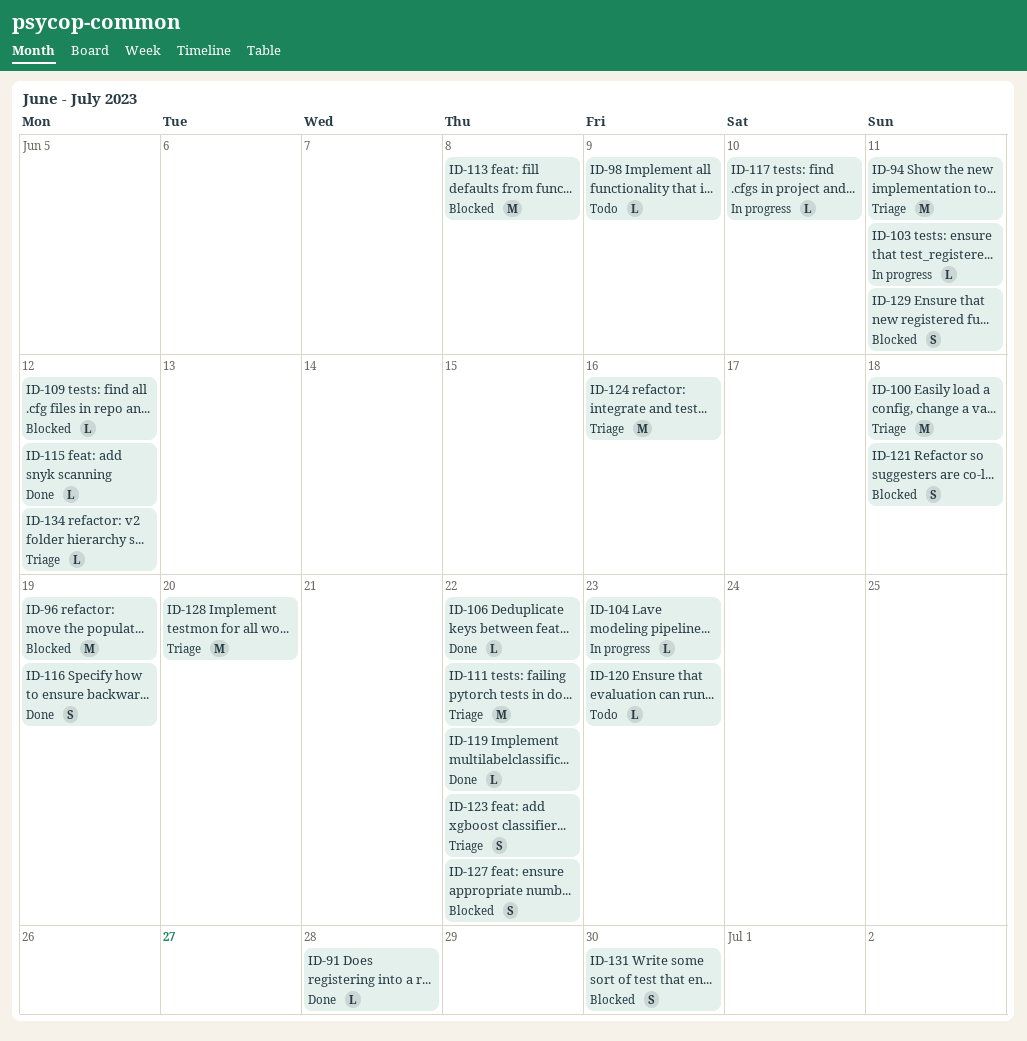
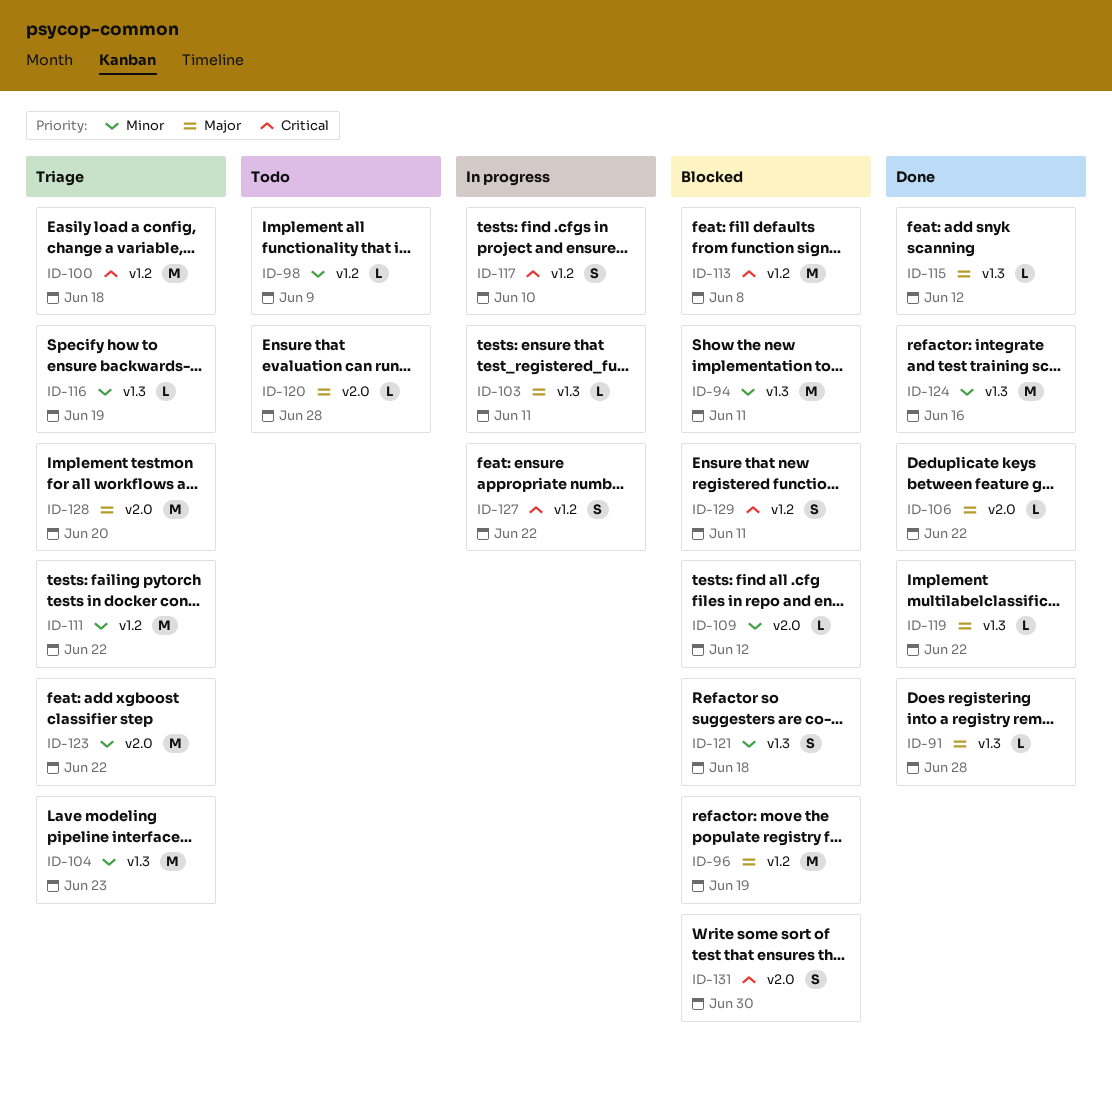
ID-94, status: Triage -> Blocked
ID-104, status: In progress -> Triage
ID-104, estimate: L -> M
ID-116, status: Done -> Triage
ID-116, estimate: S -> L
ID-117, estimate: L -> S
ID-120, due: Jun 23 -> Jun 28
ID-123, estimate: S -> M
ID-124, status: Triage -> Done
ID-127, status: Blocked -> In progress
ID-134: present -> none

